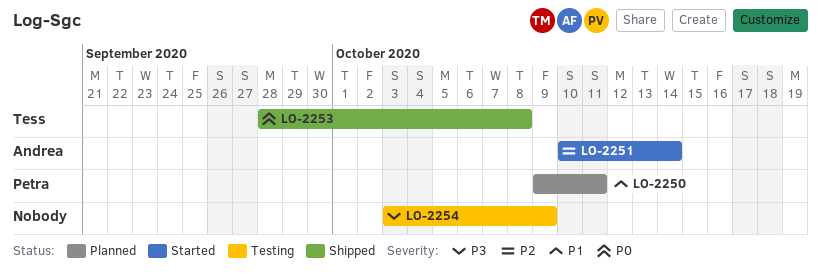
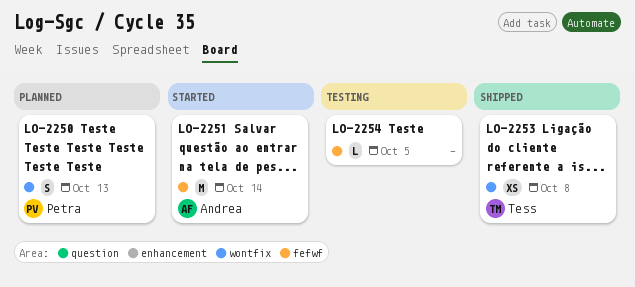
LO-2250, due: Oct 11 -> Oct 13
LO-2254, due: Oct 9 -> Oct 5

